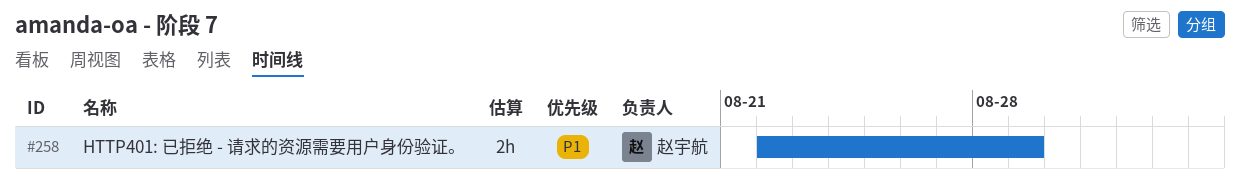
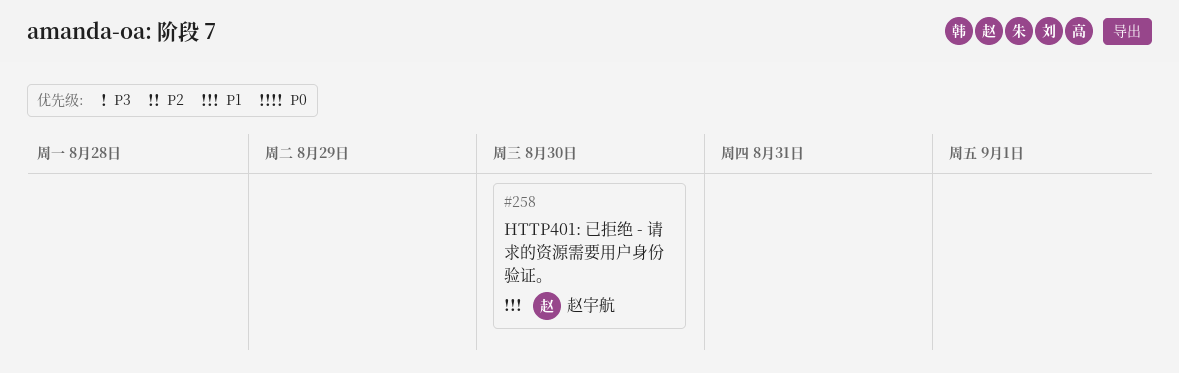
#258, due: Aug 29 -> Aug 30

